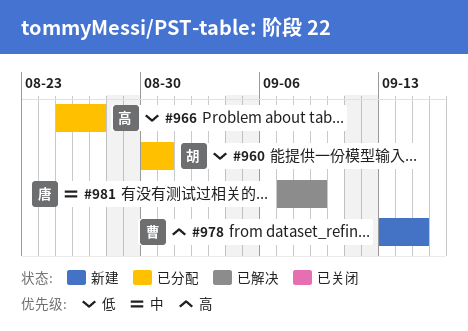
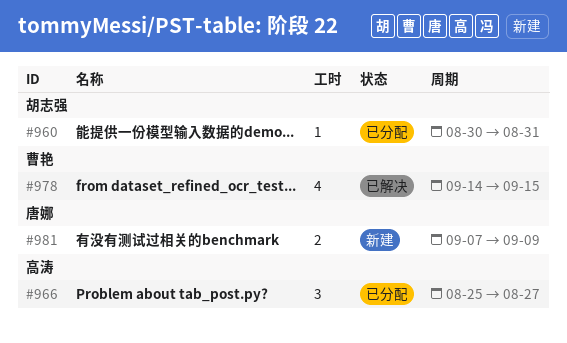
#978, status: 新建 -> 已解决
#978, start: Sep 13 -> Sep 14
#981, status: 已解决 -> 新建

